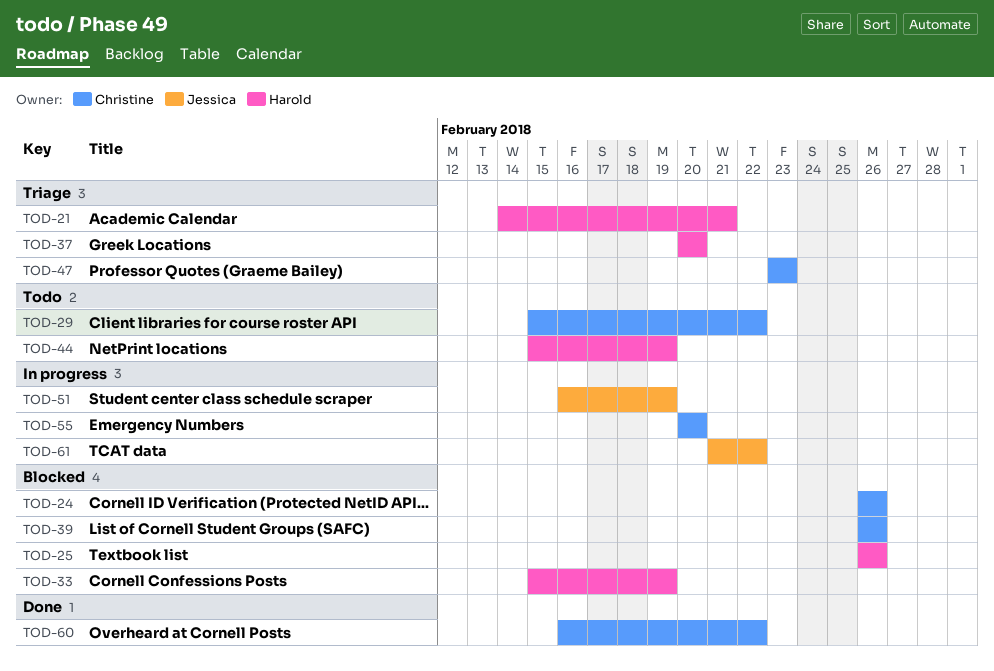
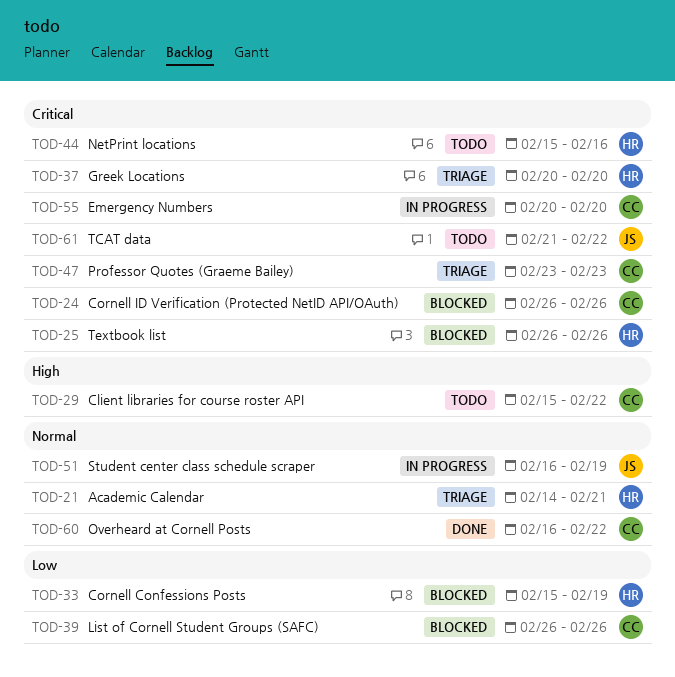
TOD-44, due: Feb 19 -> Feb 16
TOD-61, status: In progress -> Todo

